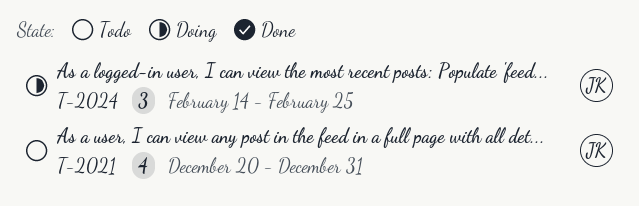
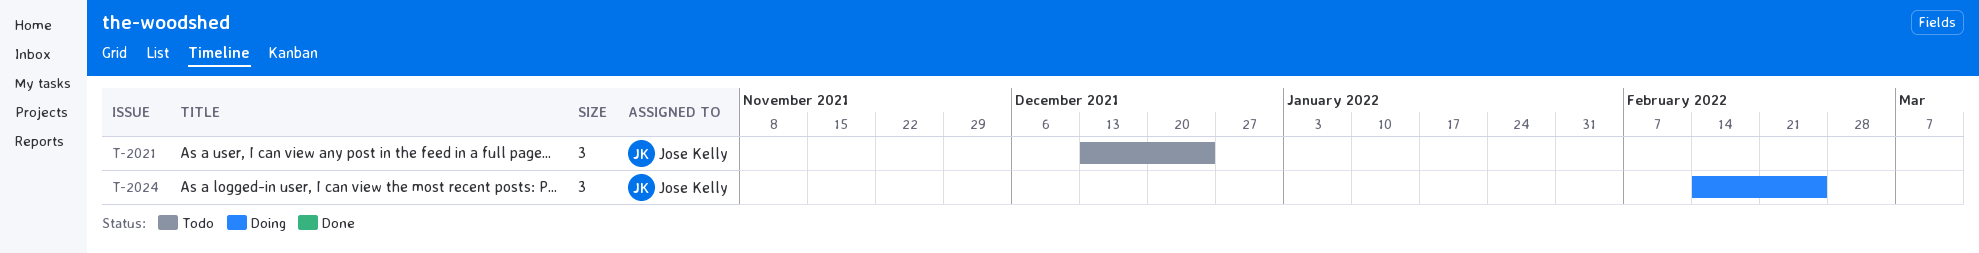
T-2021, estimate: 4 -> 3
T-2021, start: Dec 20 -> Dec 13
T-2021, due: Dec 31 -> Dec 24

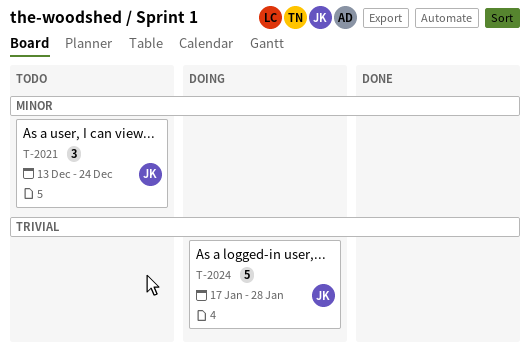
T-2024, estimate: 3 -> 5
T-2024, start: Feb 14 -> Jan 17
T-2024, due: Feb 25 -> Jan 28

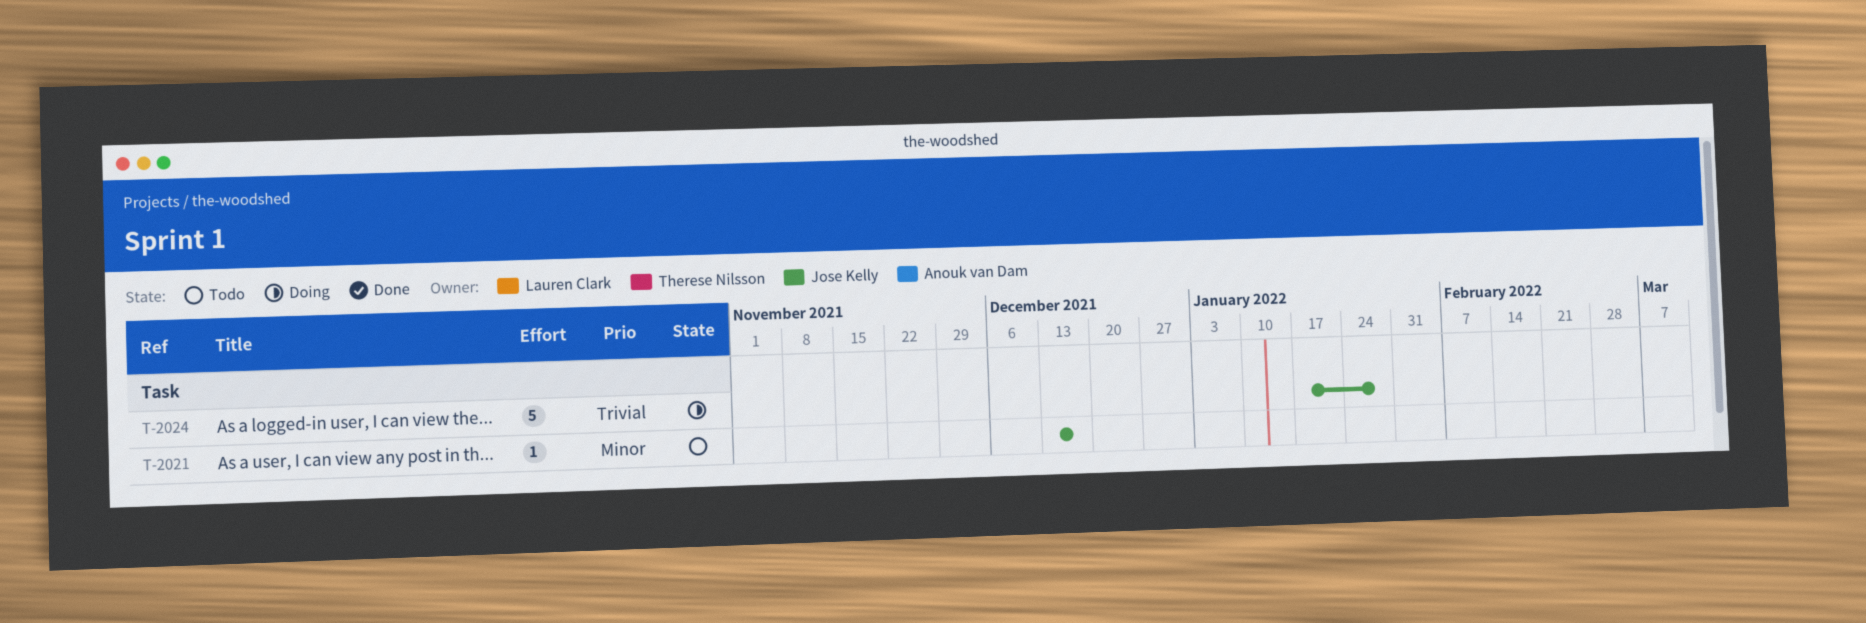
T-2021, estimate: 3 -> 1
T-2021, due: Dec 24 -> Dec 17

